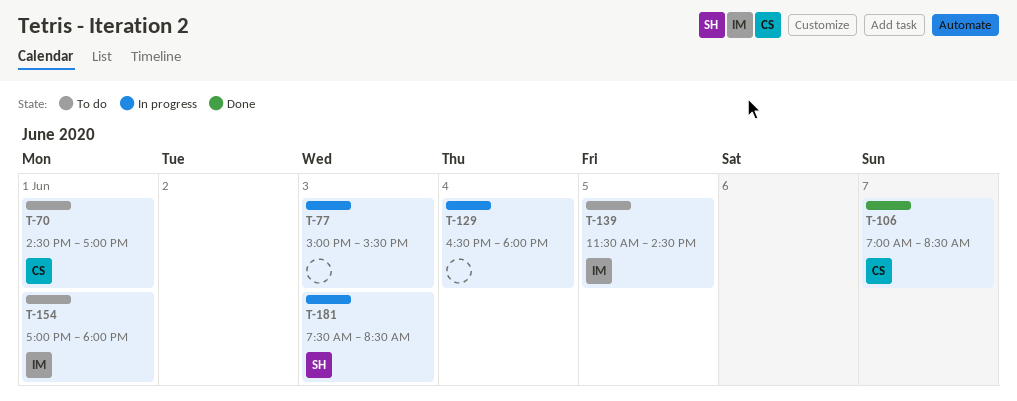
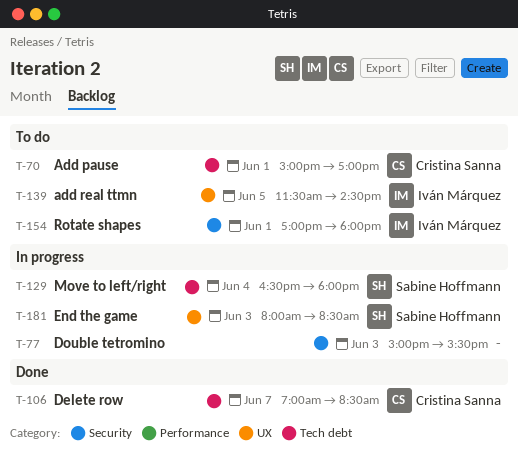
T-70, begins: 14:30 -> 15:00
T-129, owner: none -> Sabine Hoffmann
T-181, begins: 07:30 -> 08:00

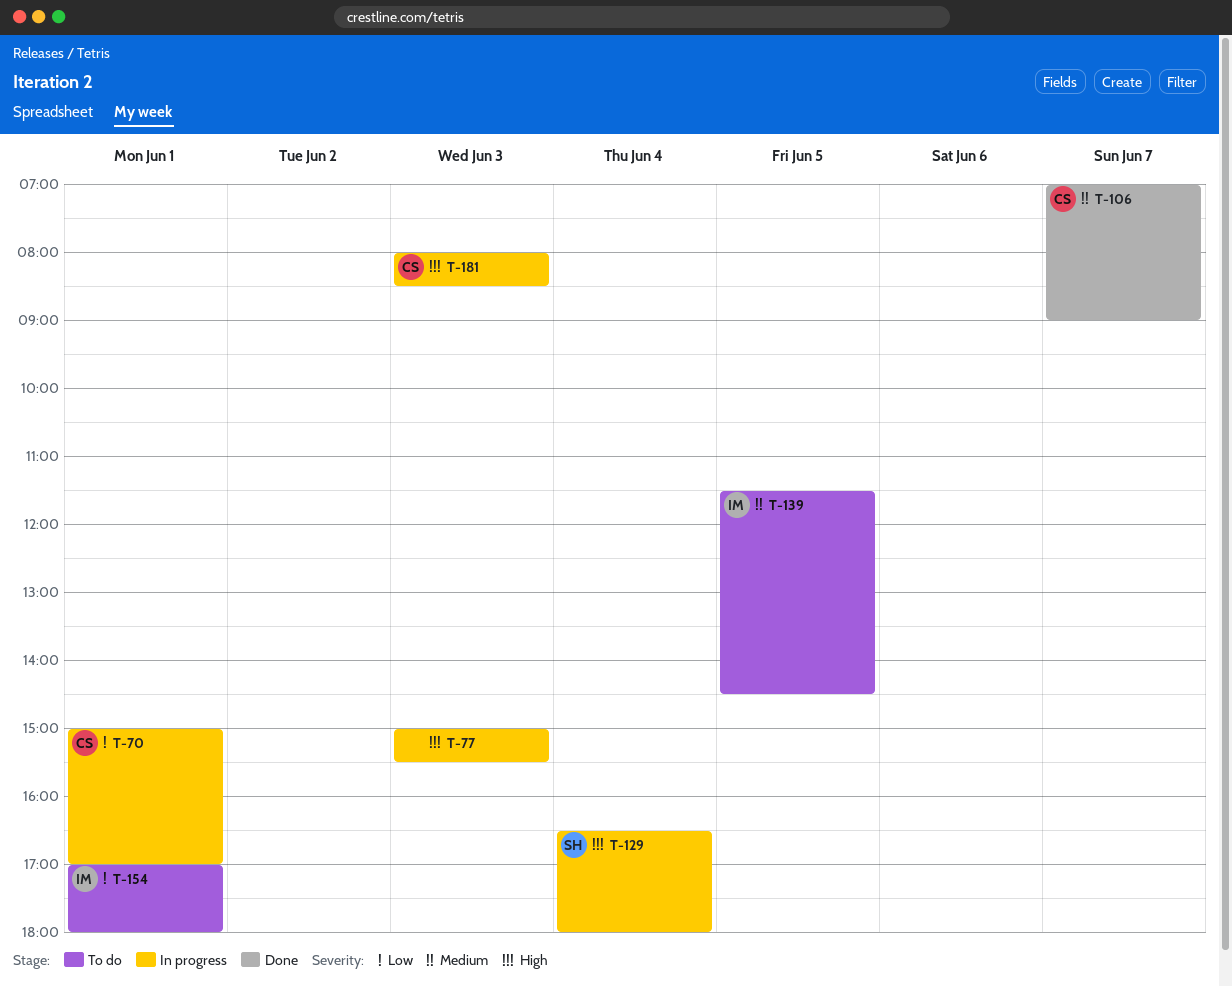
T-70, status: To do -> In progress
T-106, ends: 08:30 -> 09:00
T-181, owner: Sabine Hoffmann -> Cristina Sanna

